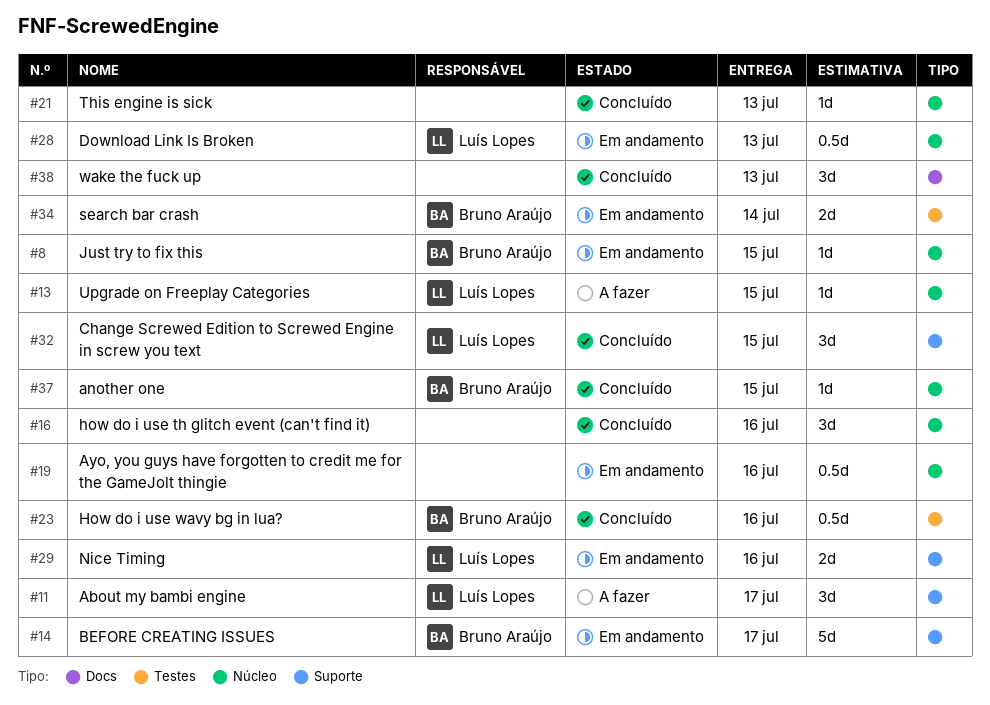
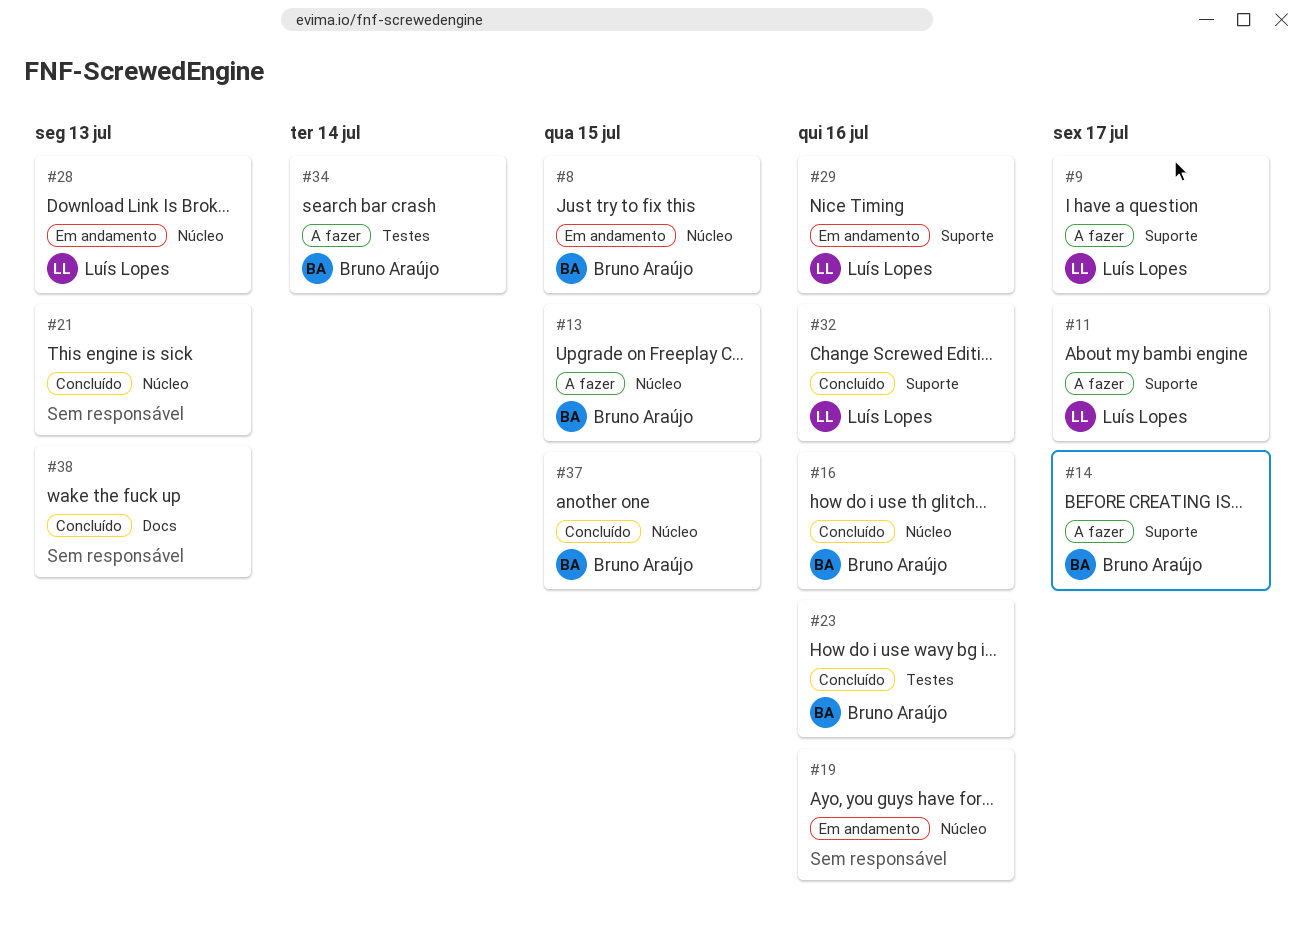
#9: none -> present
#13, owner: Luís Lopes -> Bruno Araújo
#14, status: Em andamento -> A fazer
#16, owner: none -> Bruno Araújo
#32, due: Jul 15 -> Jul 16
#34, status: Em andamento -> A fazer

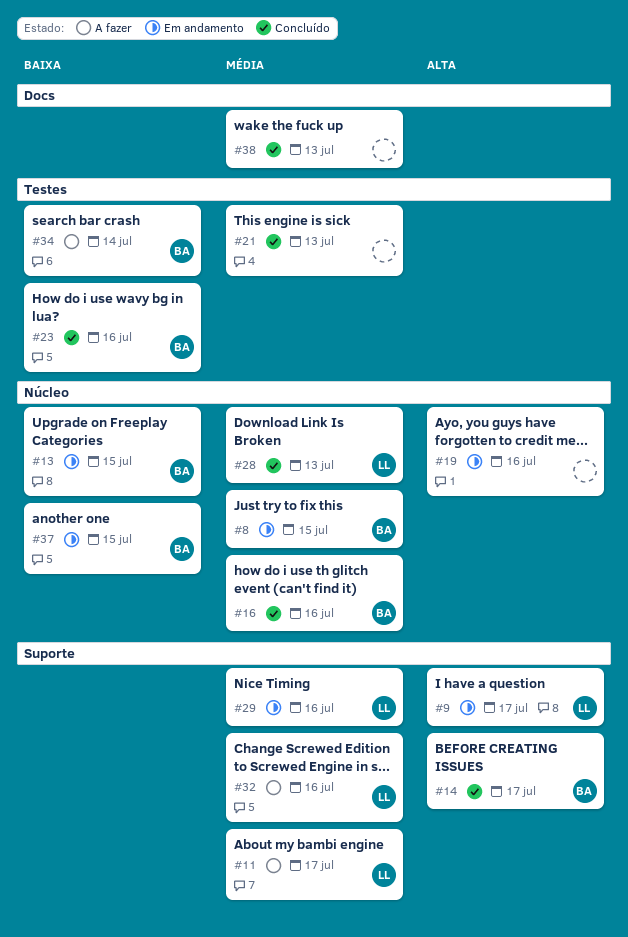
#9, status: A fazer -> Em andamento
#13, status: A fazer -> Em andamento
#14, status: A fazer -> Concluído
#21, label: Núcleo -> Testes
#28, status: Em andamento -> Concluído
#32, status: Concluído -> A fazer
#37, status: Concluído -> Em andamento

